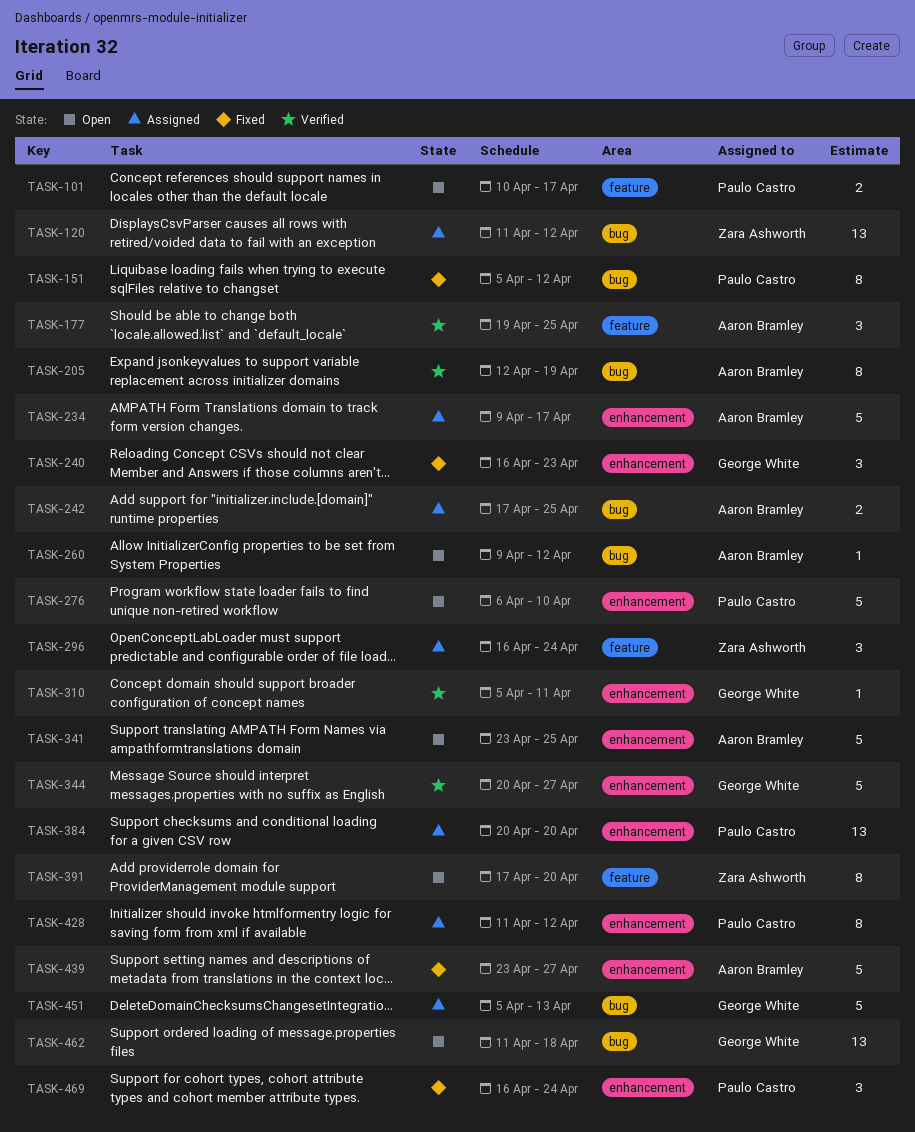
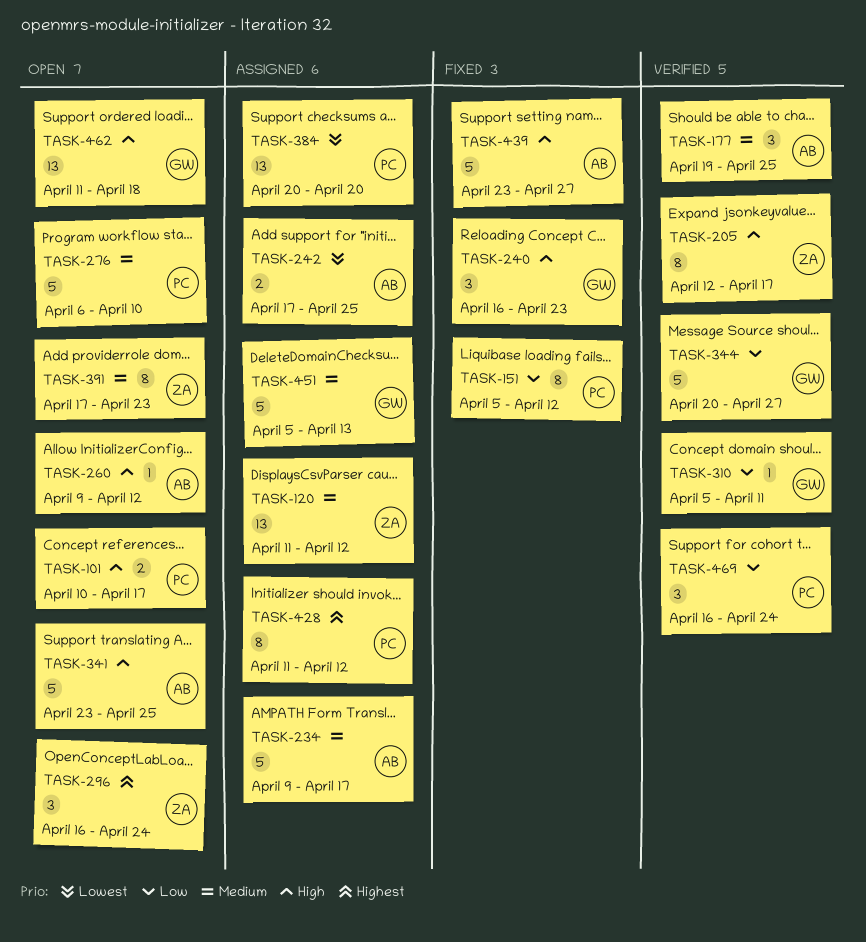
TASK-205, owner: Aaron Bramley -> Zara Ashworth
TASK-205, due: Apr 19 -> Apr 17
TASK-296, status: Assigned -> Open
TASK-391, due: Apr 20 -> Apr 23
TASK-469, status: Fixed -> Verified

